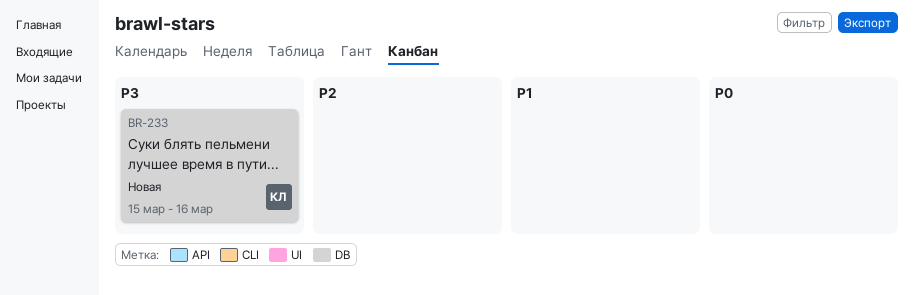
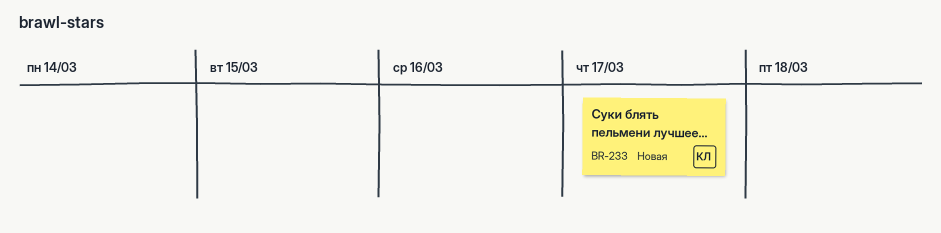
BR-233, due: Mar 16 -> Mar 17

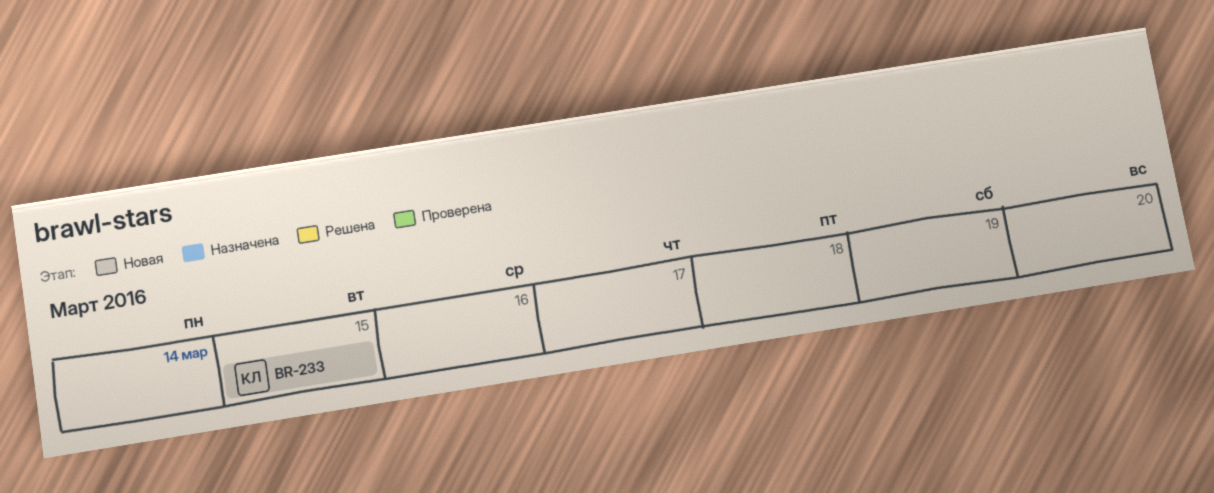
BR-233, due: Mar 17 -> Mar 15

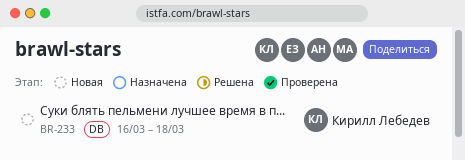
BR-233, start: Mar 15 -> Mar 16
BR-233, due: Mar 15 -> Mar 18

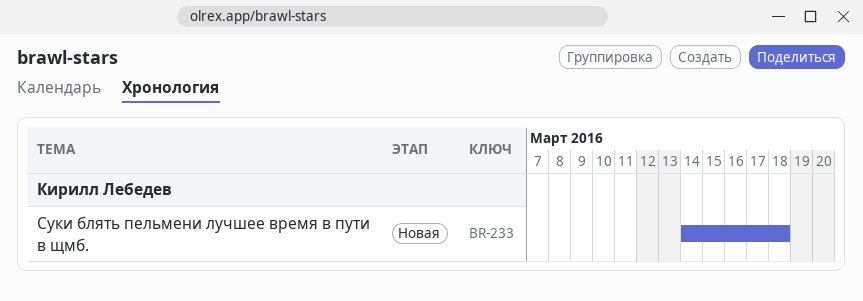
BR-233, start: Mar 16 -> Mar 14

